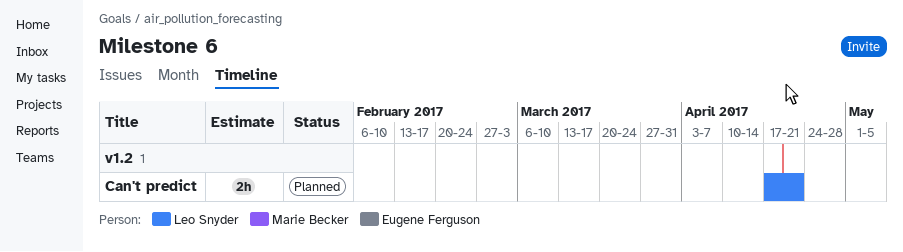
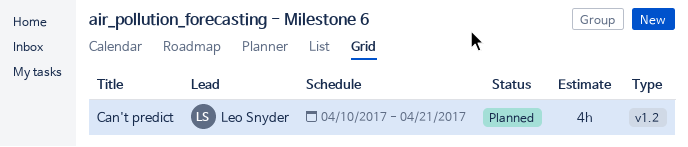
Can't predict, estimate: 2h -> 4h
Can't predict, start: Apr 17 -> Apr 10

